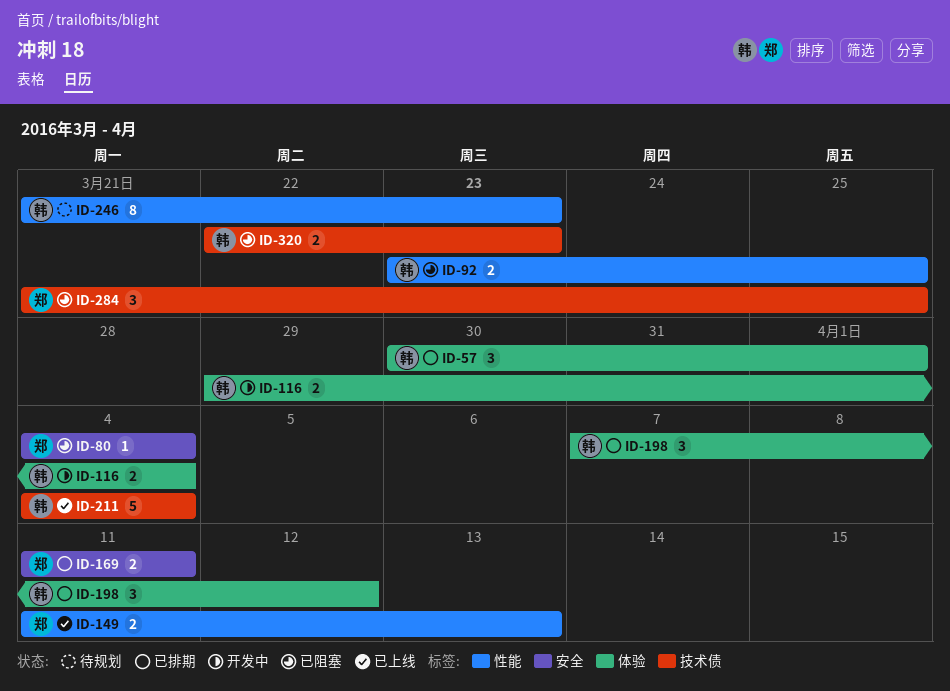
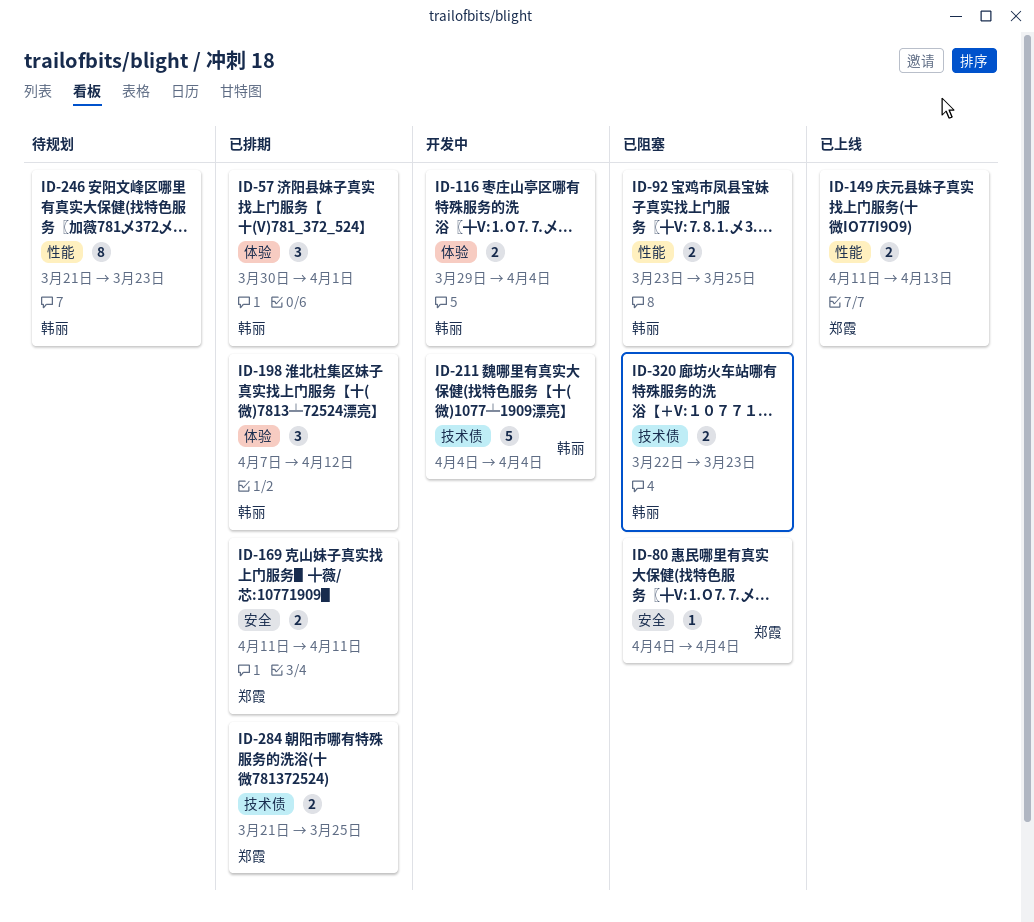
ID-211, status: 已上线 -> 开发中
ID-284, status: 已阻塞 -> 已排期
ID-284, estimate: 3 -> 2

